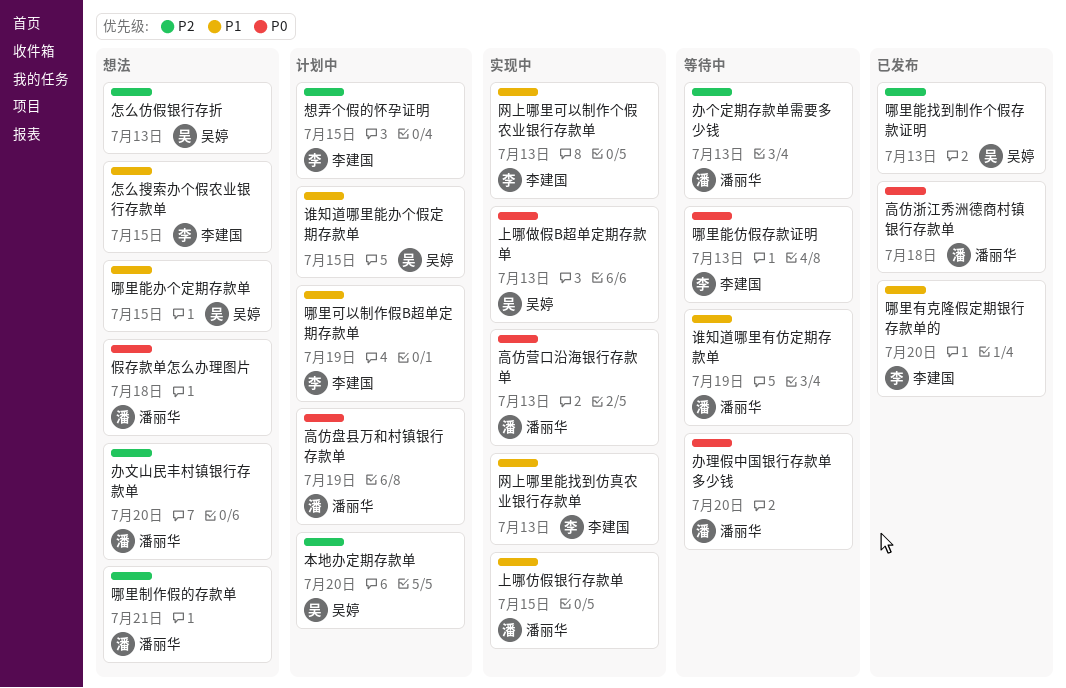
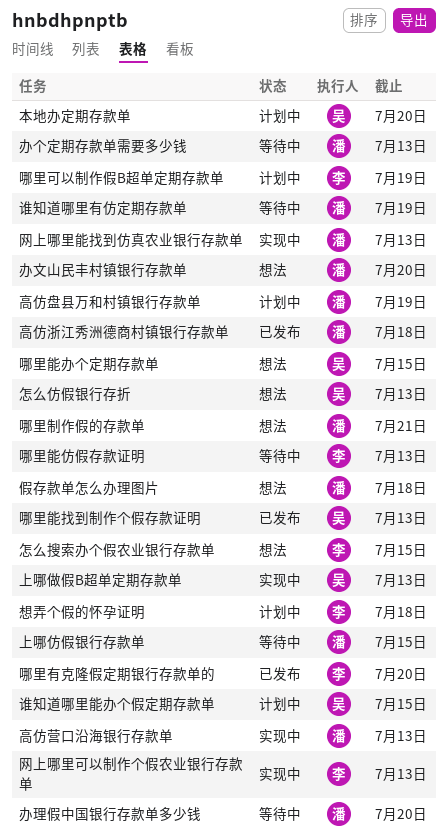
上哪仿假银行存款单, status: 实现中 -> 等待中
想弄个假的怀孕证明, due: Jul 15 -> Jul 18
网上哪里能找到仿真农业银行存款单, owner: 李建国 -> 潘丽华

